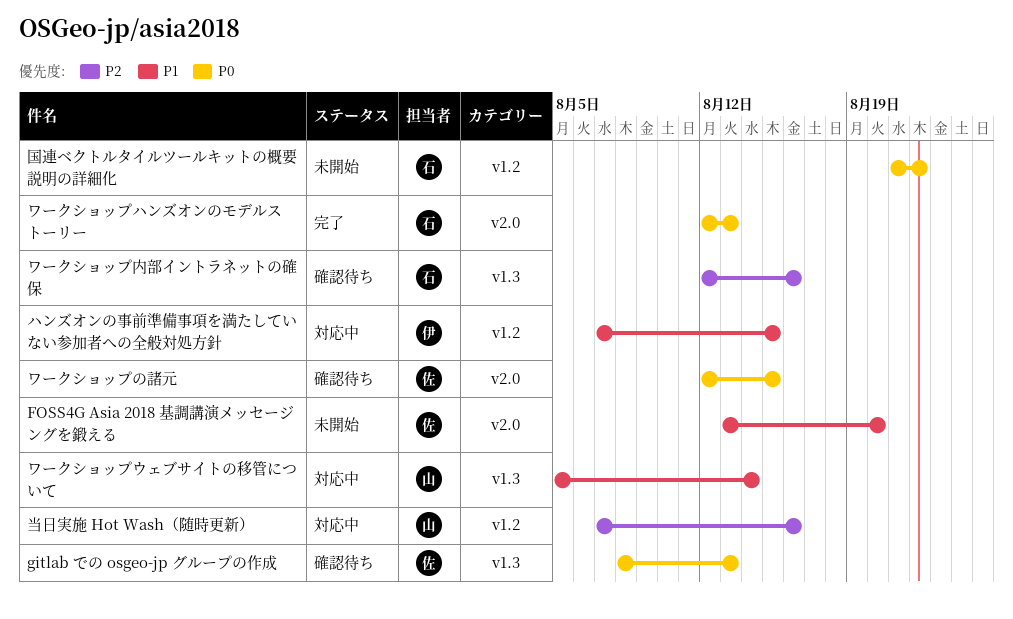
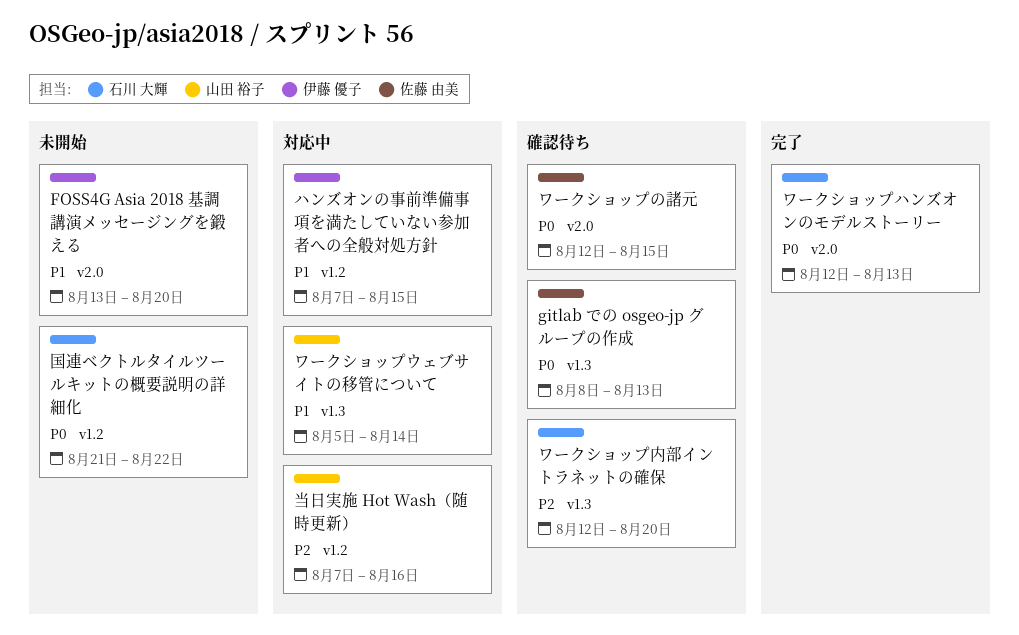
FOSS4G Asia 2018 基調講演メッセージングを鍛える, owner: 佐藤 由美 -> 伊藤 優子
ワークショップ内部イントラネットの確保, due: Aug 16 -> Aug 20

